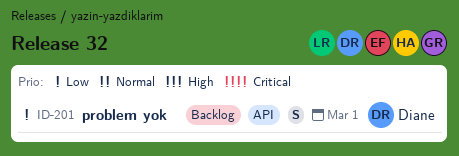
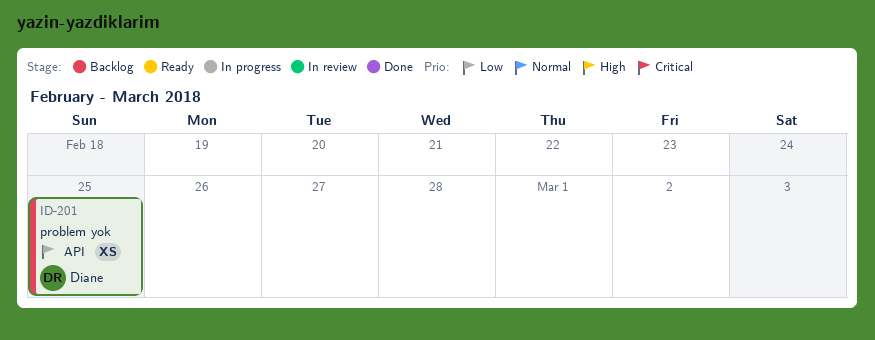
ID-201, estimate: S -> XS
ID-201, due: Mar 1 -> Feb 25

